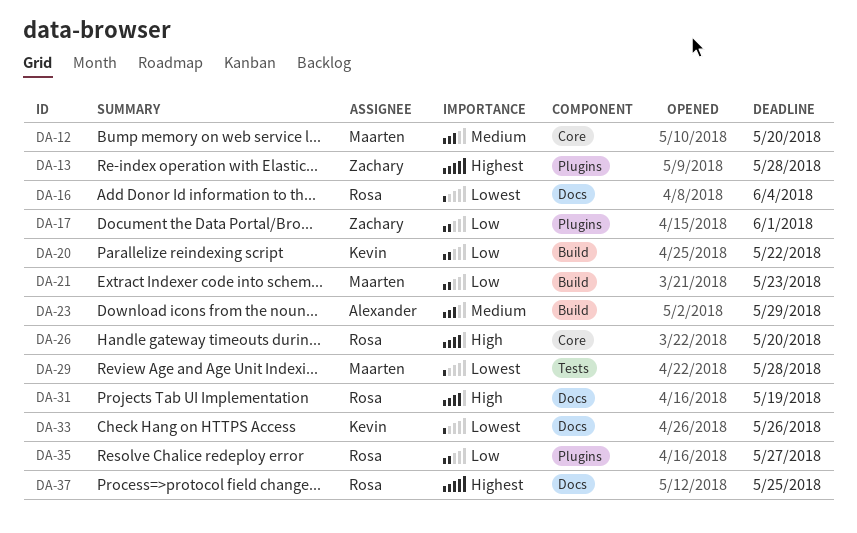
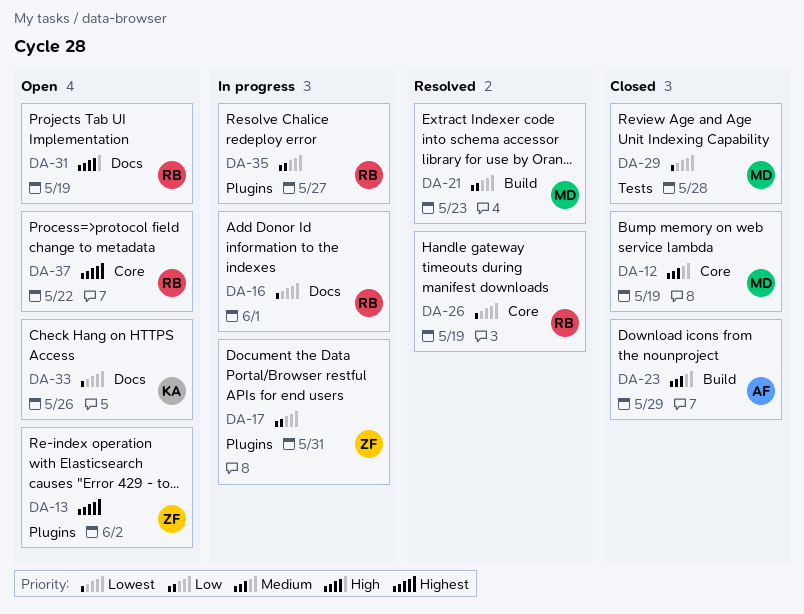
DA-12, due: May 20 -> May 19
DA-13, due: May 28 -> Jun 2
DA-16, due: Jun 4 -> Jun 1
DA-17, due: Jun 1 -> May 31
DA-20: present -> none
DA-26, priority: High -> Lowest
DA-26, due: May 20 -> May 19
DA-37, label: Docs -> Core
DA-37, due: May 25 -> May 22

